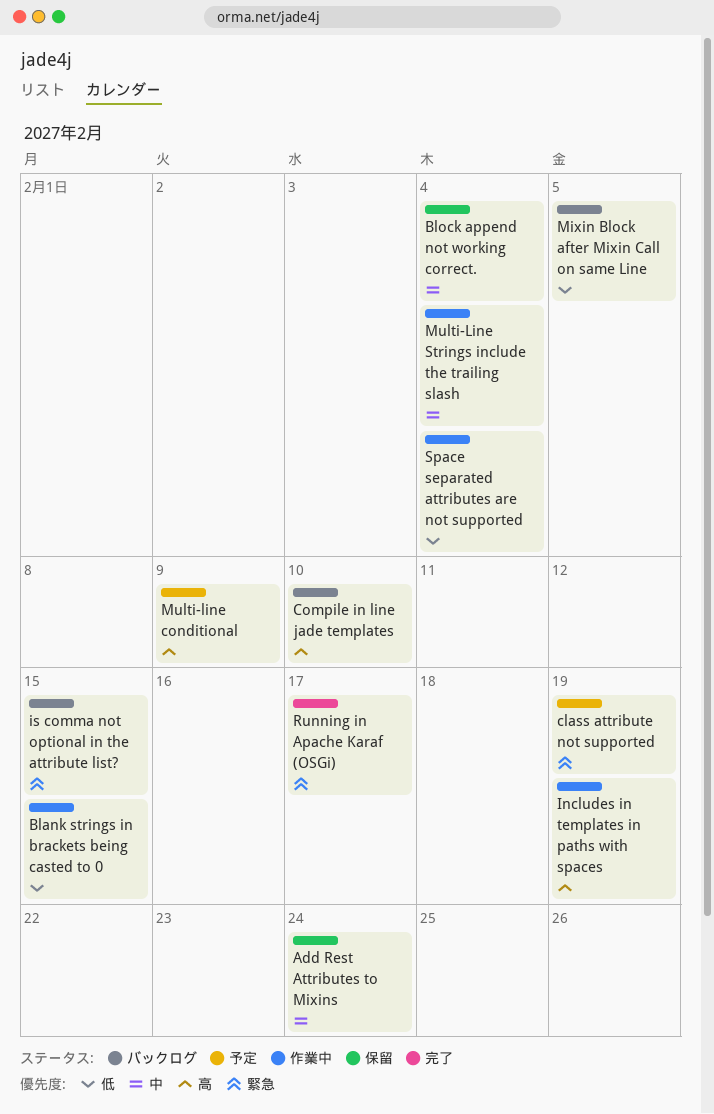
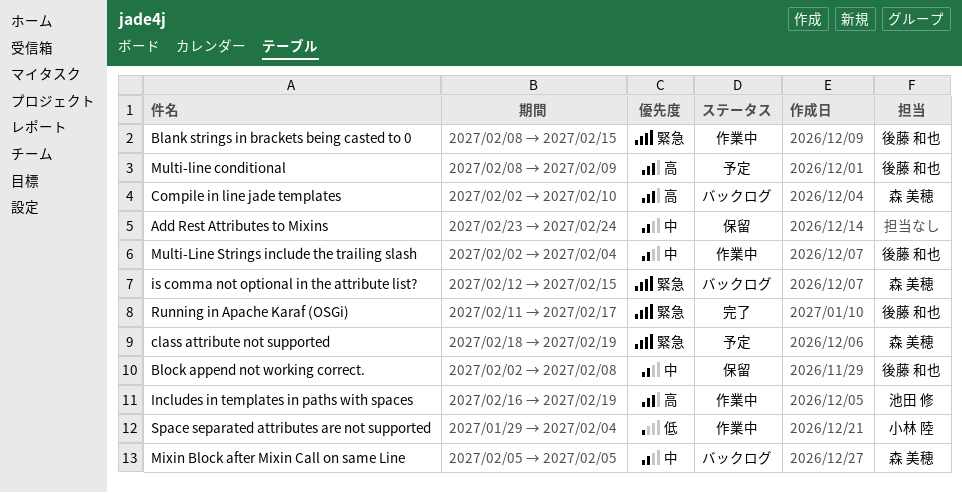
Blank strings in brackets being casted to 0, priority: 低 -> 緊急
Block append not working correct., due: Feb 4 -> Feb 8
Mixin Block after Mixin Call on same Line, priority: 低 -> 中

